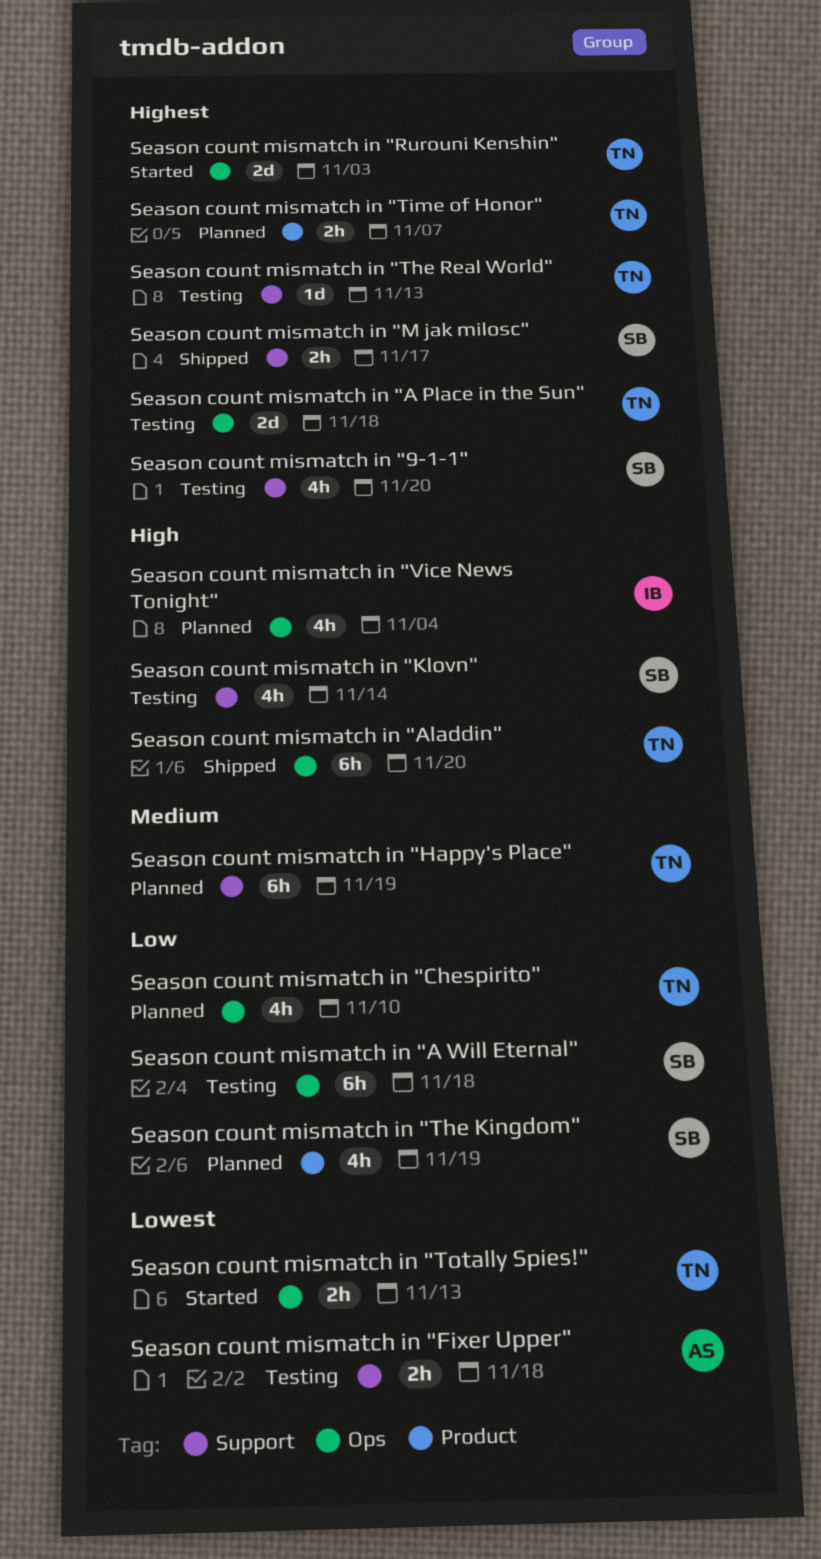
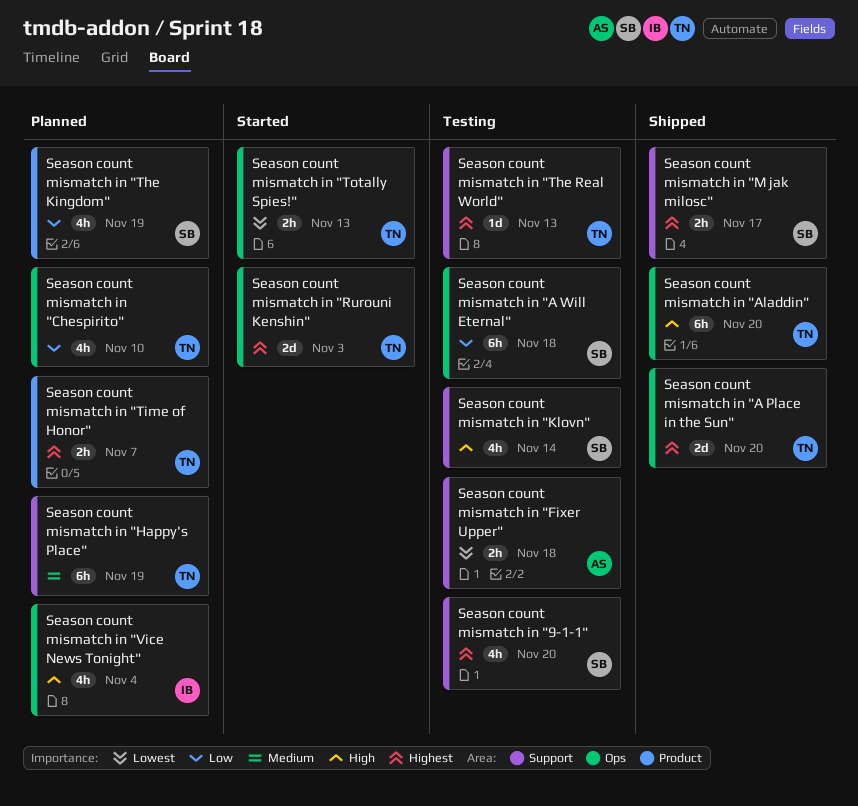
Season count mismatch in "A Place in the Sun", status: Testing -> Shipped
Season count mismatch in "A Place in the Sun", due: Nov 18 -> Nov 20

